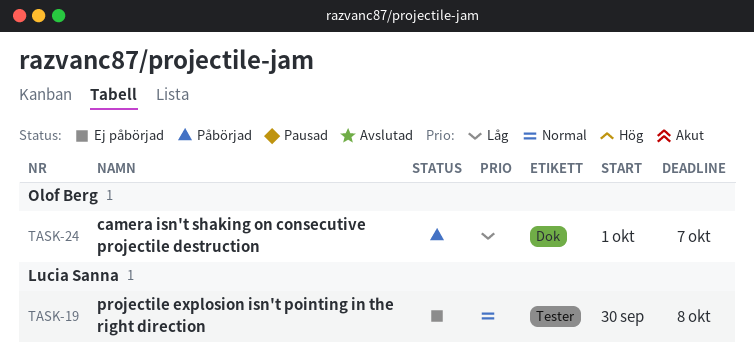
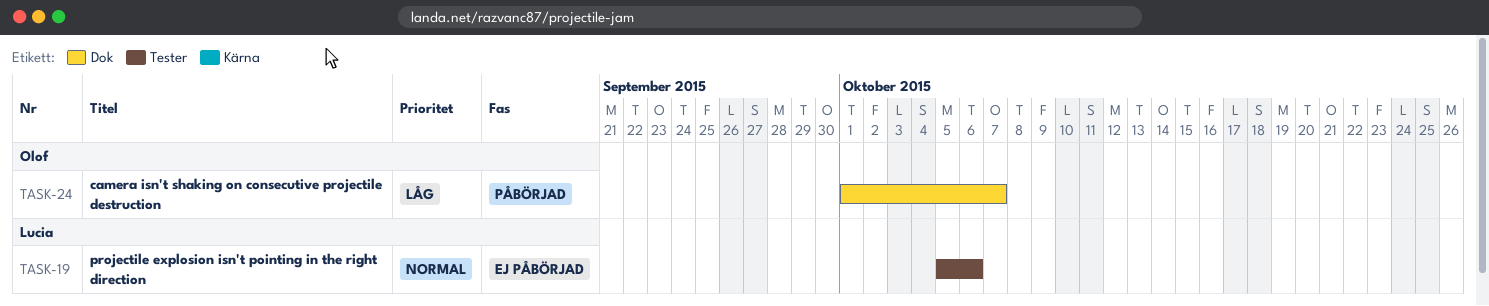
TASK-19, start: Sep 30 -> Oct 5
TASK-19, due: Oct 8 -> Oct 6

